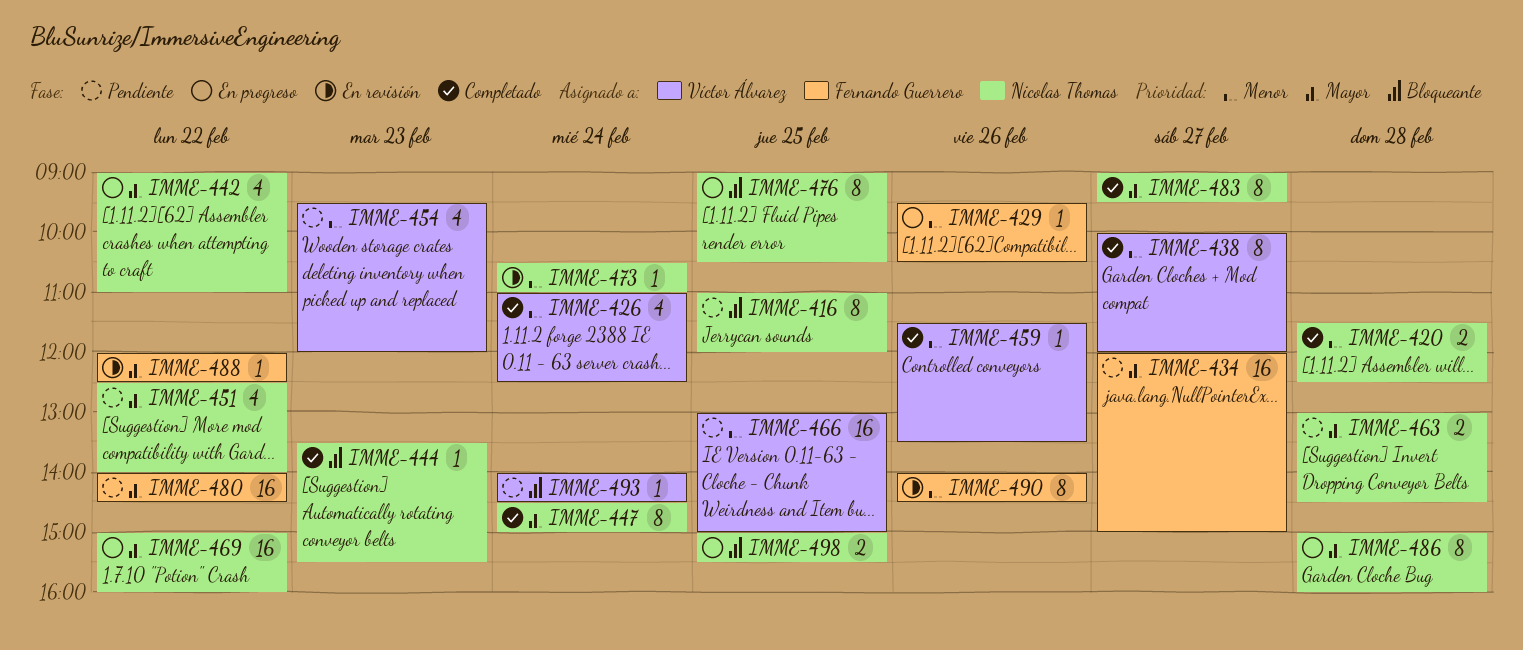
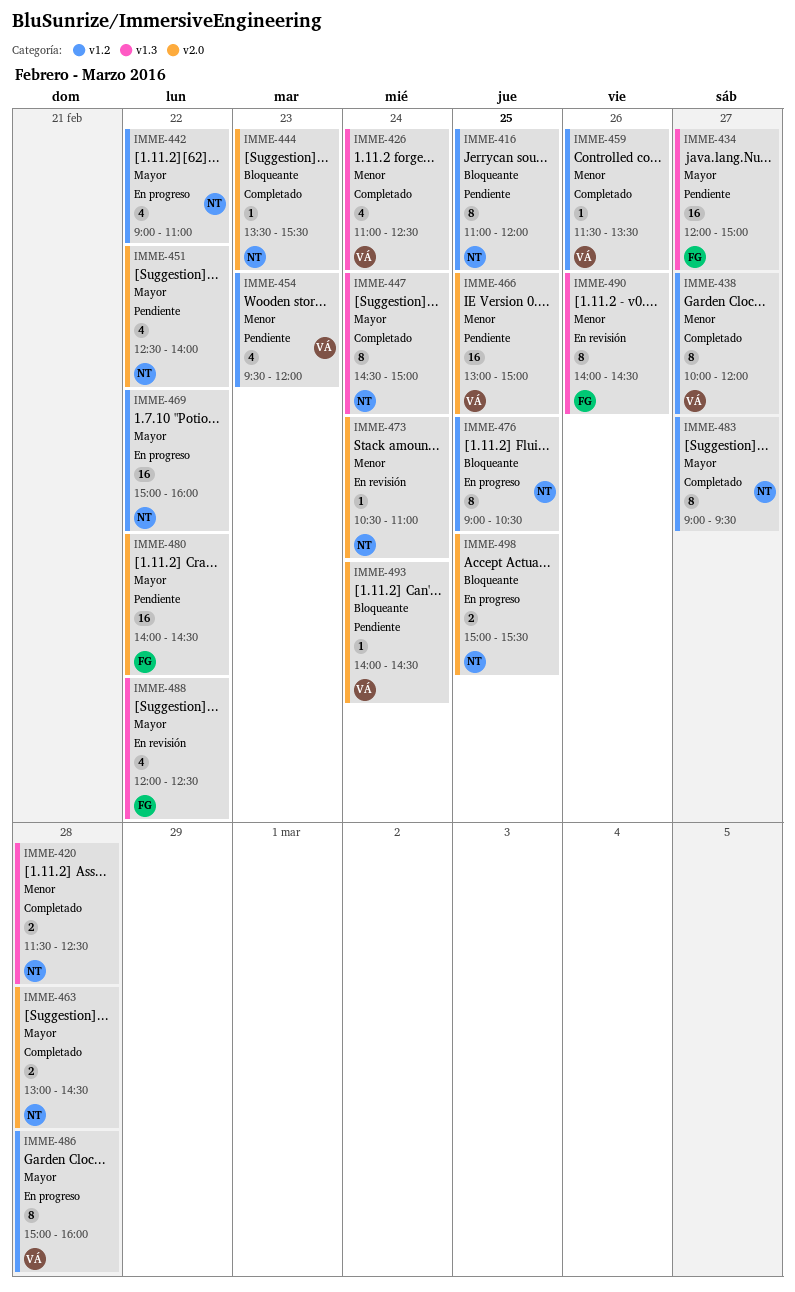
IMME-429: present -> none
IMME-463, status: Pendiente -> Completado
IMME-486, owner: Nicolas Thomas -> Víctor Álvarez
IMME-488, estimate: 1 -> 4

